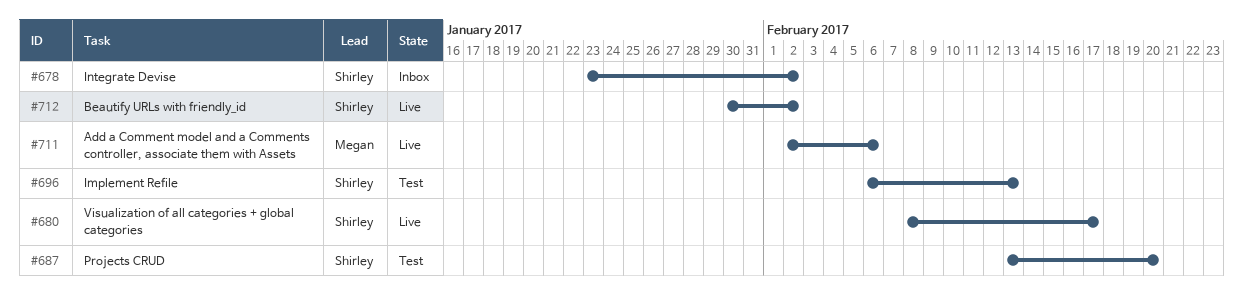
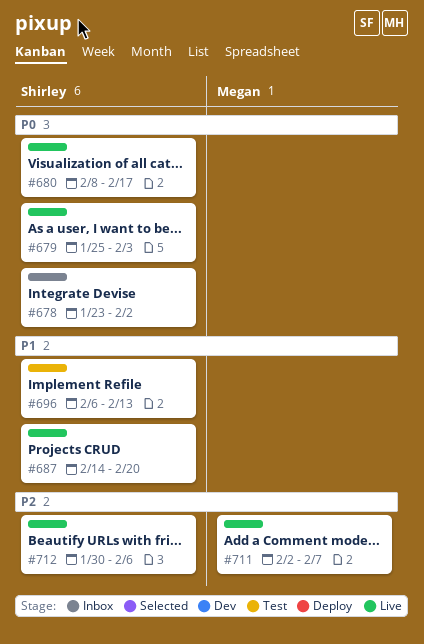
#679: none -> present
#687, status: Test -> Live
#687, start: Feb 13 -> Feb 14
#711, due: Feb 6 -> Feb 7
#712, due: Feb 2 -> Feb 6

